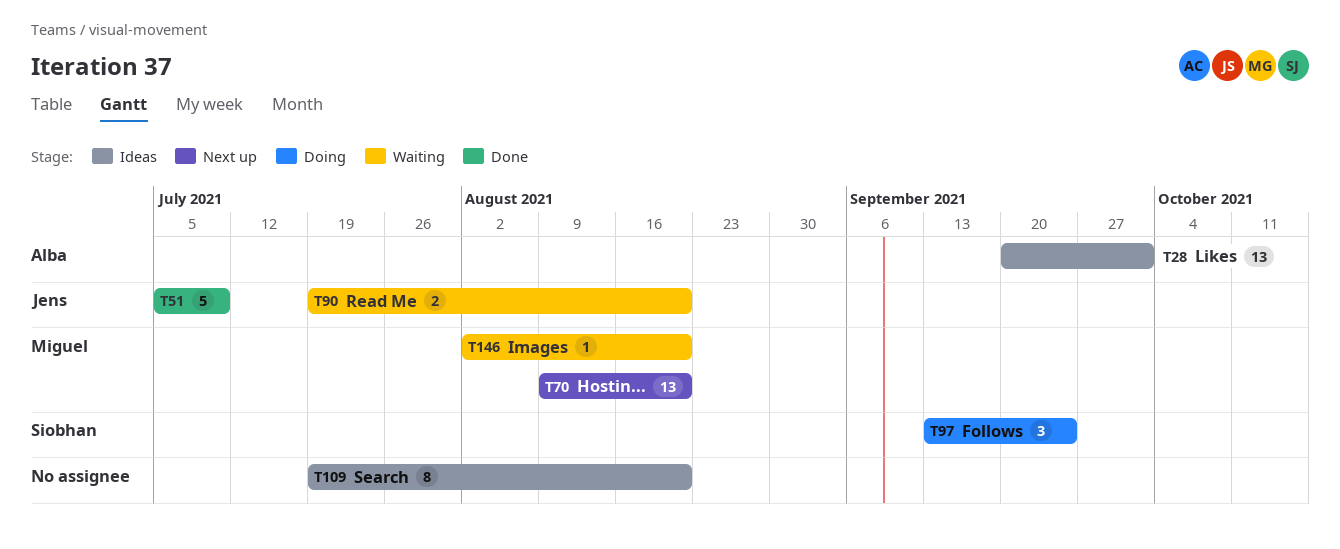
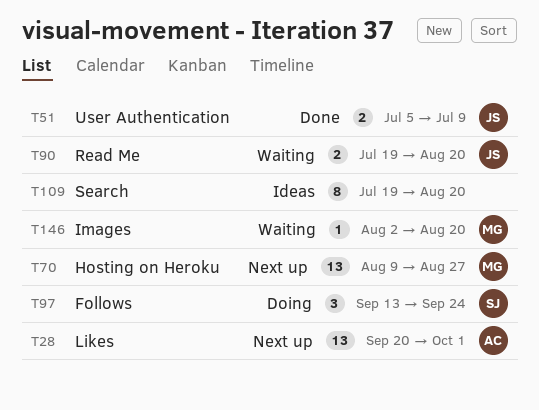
T28, status: Ideas -> Next up
T51, estimate: 5 -> 2
T70, due: Aug 20 -> Aug 27

